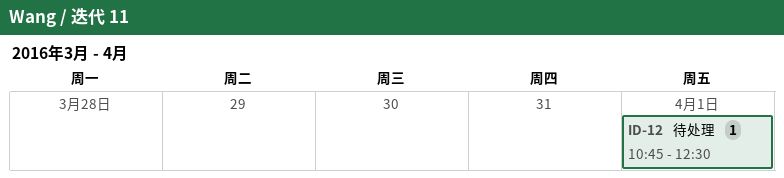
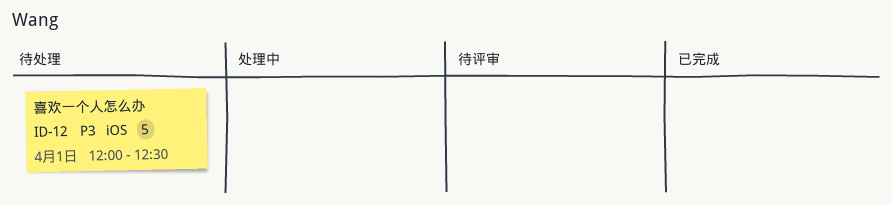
ID-12, estimate: 1 -> 5
ID-12, begins: 10:45 -> 12:00

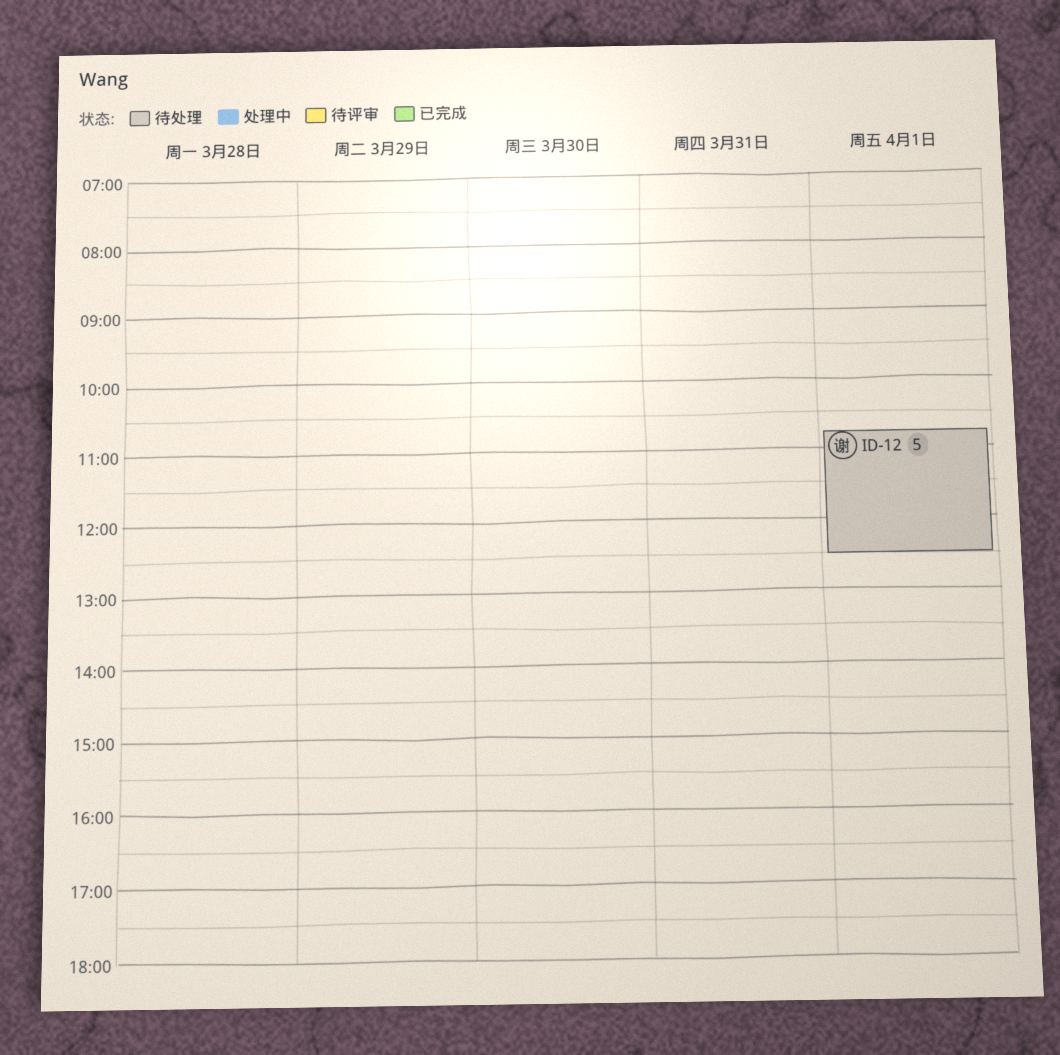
ID-12, begins: 12:00 -> 10:45

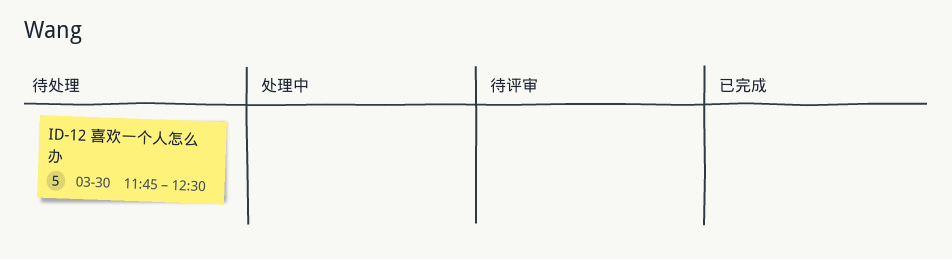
ID-12, day: Apr 1 -> Mar 30
ID-12, begins: 10:45 -> 11:45

